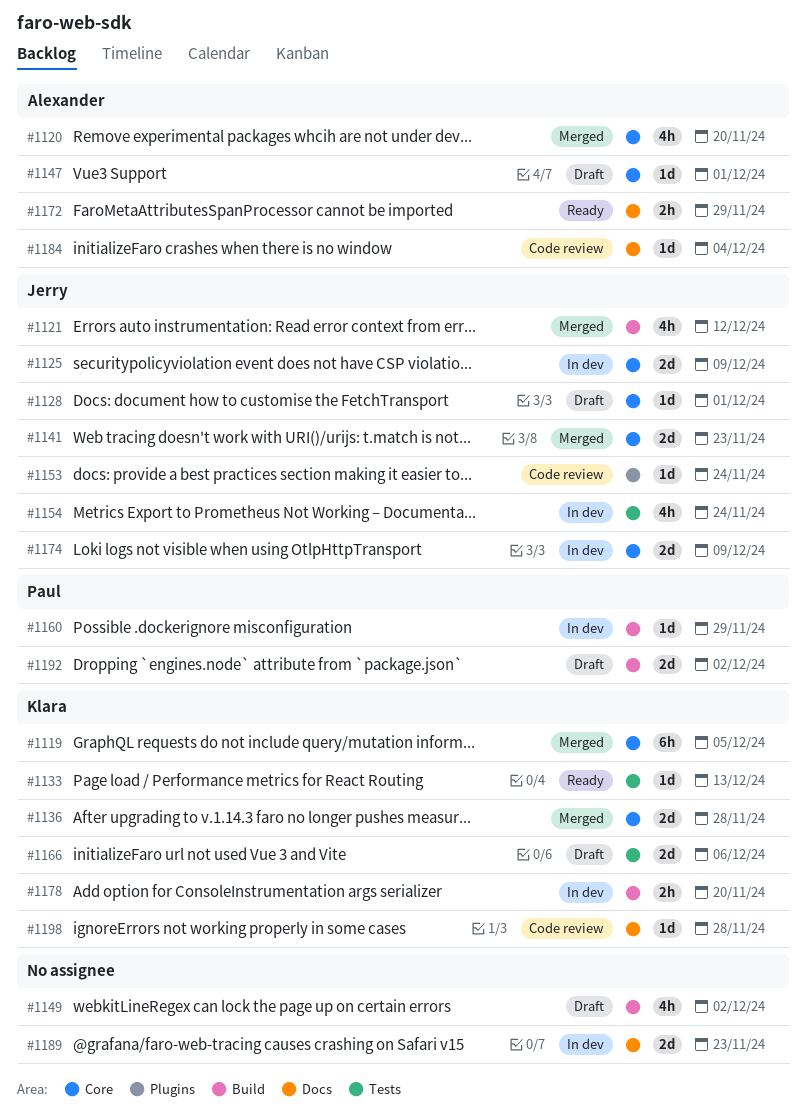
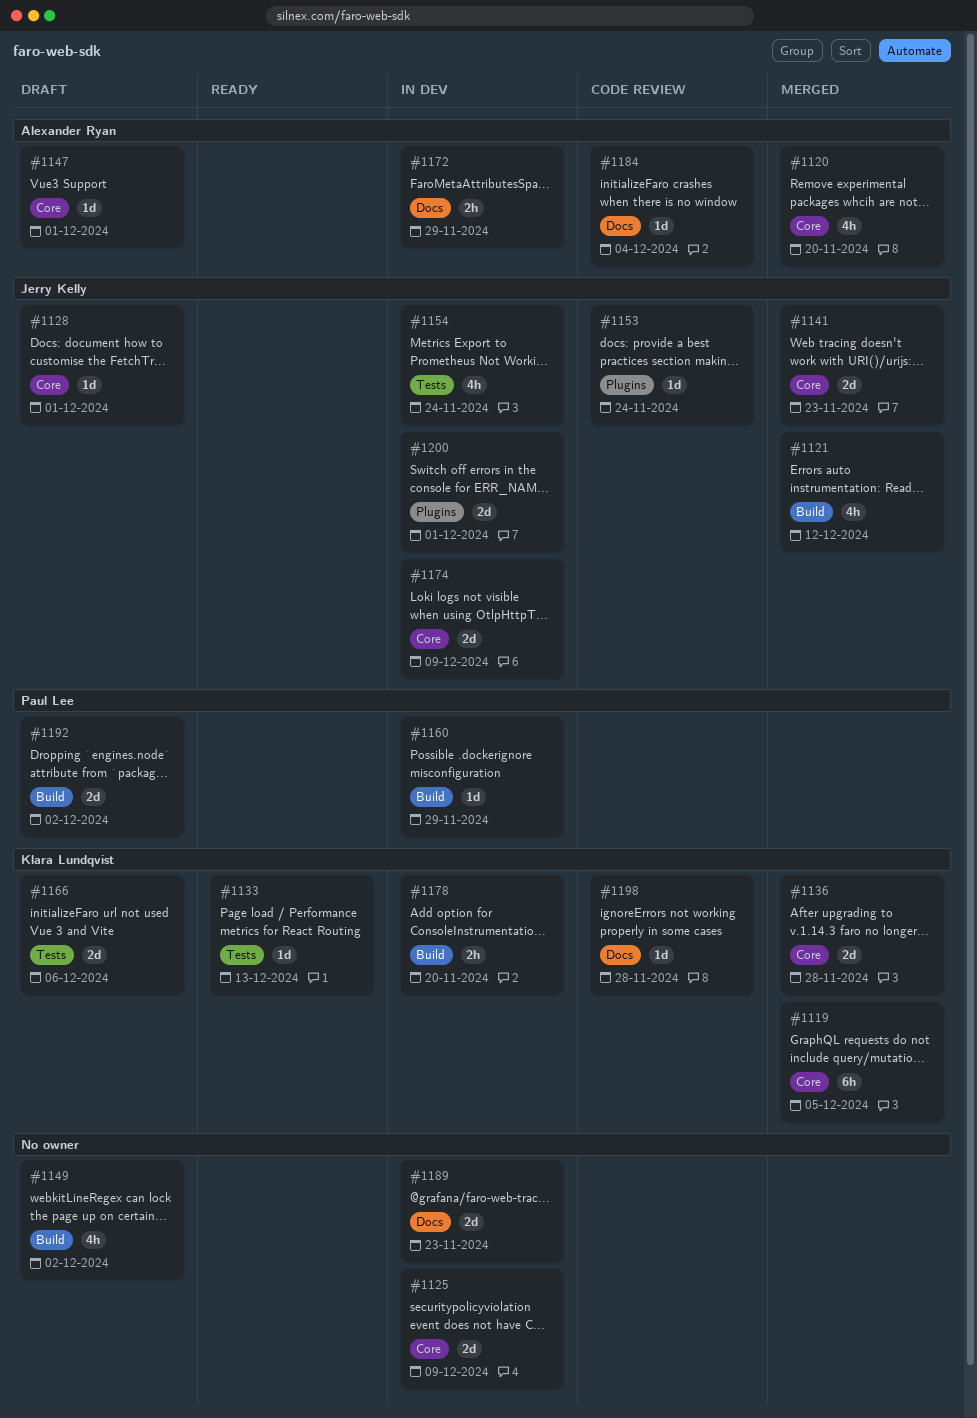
#1125, owner: Jerry Kelly -> none
#1172, status: Ready -> In dev
#1200: none -> present

